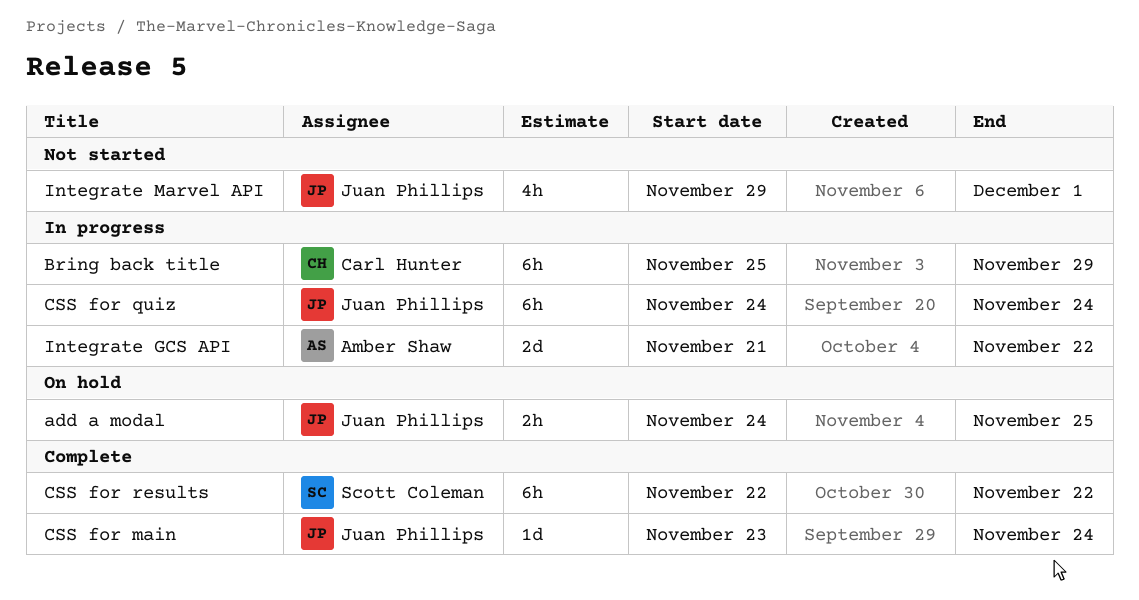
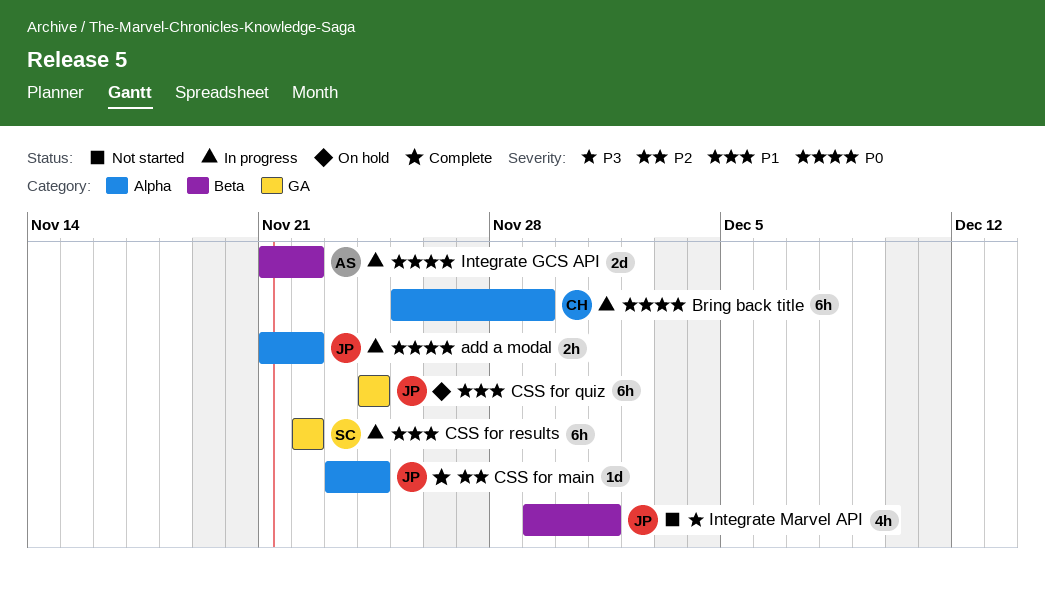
add a modal, status: On hold -> In progress
add a modal, start: Nov 24 -> Nov 21
add a modal, due: Nov 25 -> Nov 22
CSS for quiz, status: In progress -> On hold
CSS for results, status: Complete -> In progress

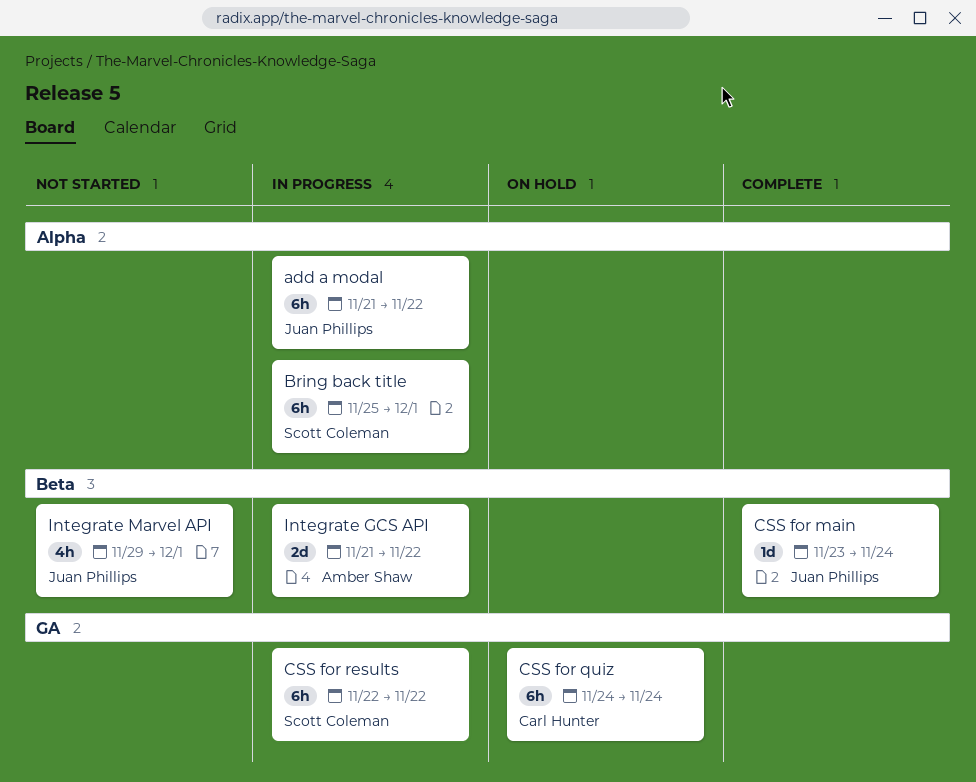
add a modal, estimate: 2h -> 6h
Bring back title, owner: Carl Hunter -> Scott Coleman
Bring back title, due: Nov 29 -> Dec 1
CSS for main, label: Alpha -> Beta
CSS for quiz, owner: Juan Phillips -> Carl Hunter

